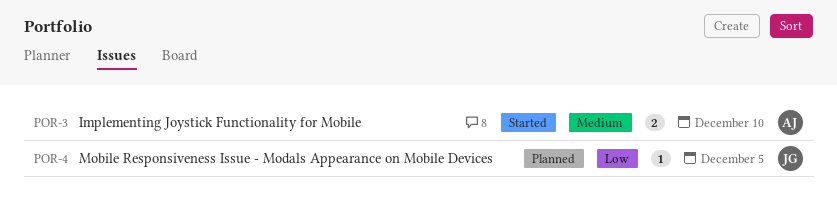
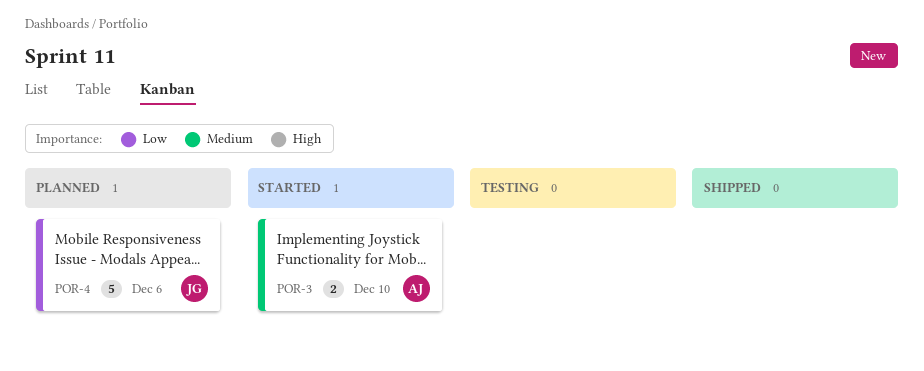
POR-4, estimate: 1 -> 5
POR-4, due: Dec 5 -> Dec 6

